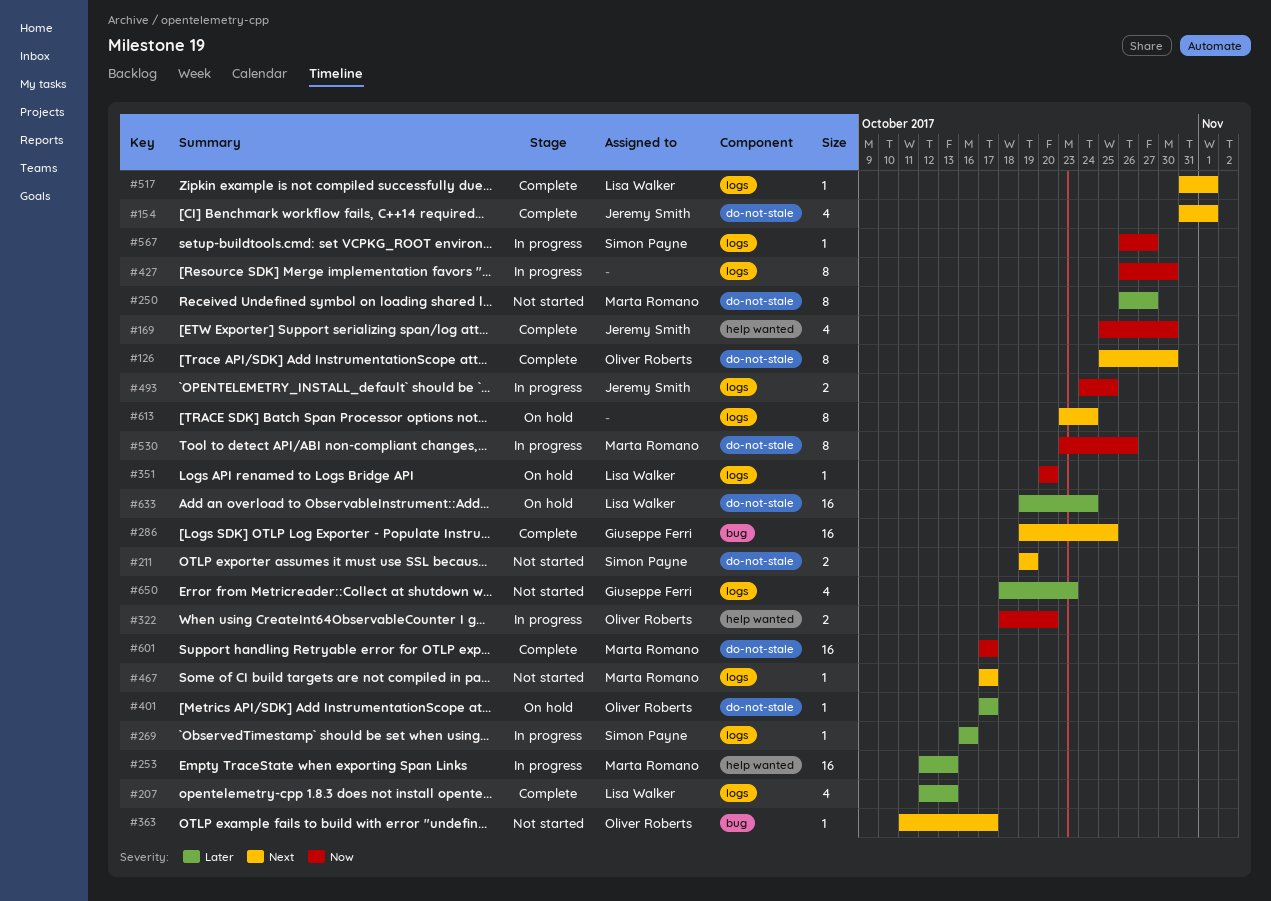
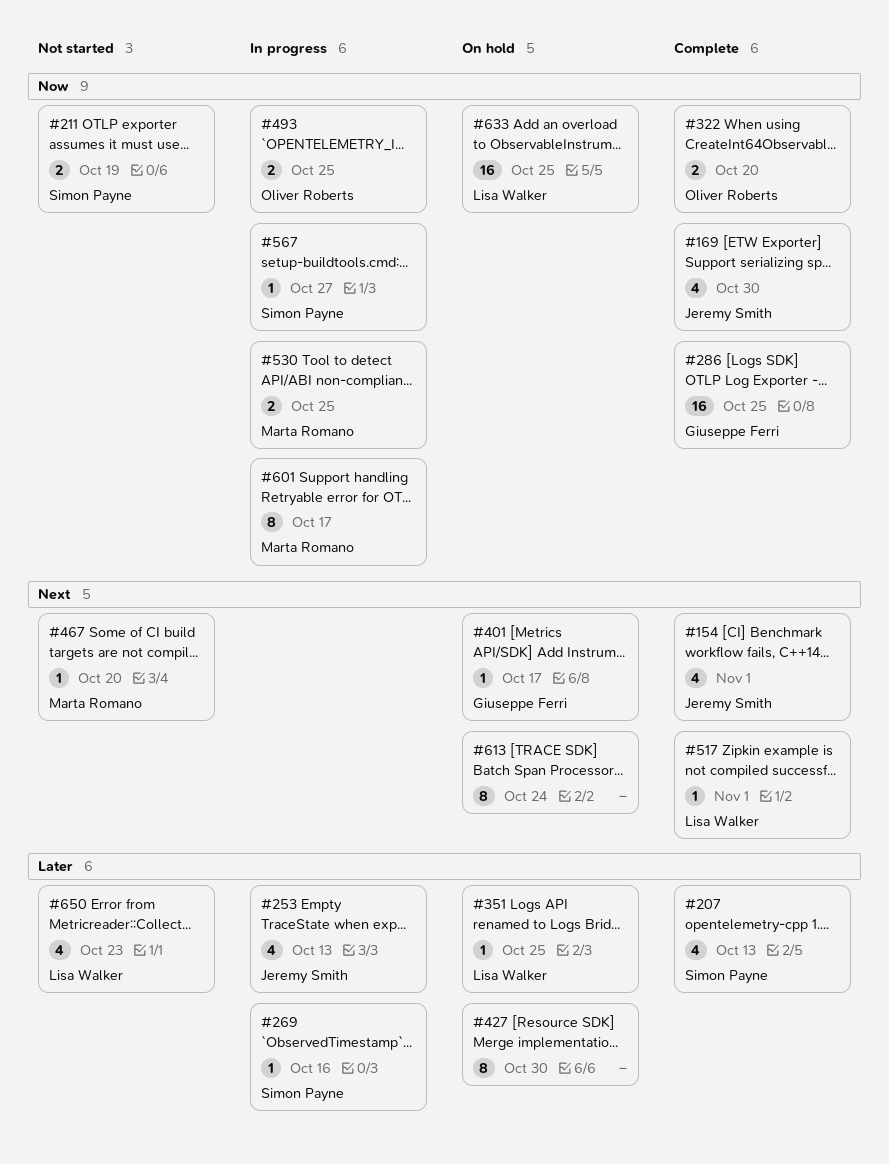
#126: present -> none
#207, owner: Lisa Walker -> Simon Payne
#211, priority: Next -> Now
#250: present -> none
#253, owner: Marta Romano -> Jeremy Smith
#253, estimate: 16 -> 4
#286, priority: Next -> Now
#322, status: In progress -> Complete
#351, priority: Now -> Later
#351, due: Oct 20 -> Oct 25
#363: present -> none
#401, owner: Oliver Roberts -> Giuseppe Ferri
#401, priority: Later -> Next
#427, status: In progress -> On hold
#427, priority: Now -> Later
#467, due: Oct 17 -> Oct 20
#493, owner: Jeremy Smith -> Oliver Roberts
#530, estimate: 8 -> 2
#530, due: Oct 26 -> Oct 25
#601, status: Complete -> In progress
#601, estimate: 16 -> 8
#633, priority: Later -> Now
#633, due: Oct 24 -> Oct 25
#650, owner: Giuseppe Ferri -> Lisa Walker

